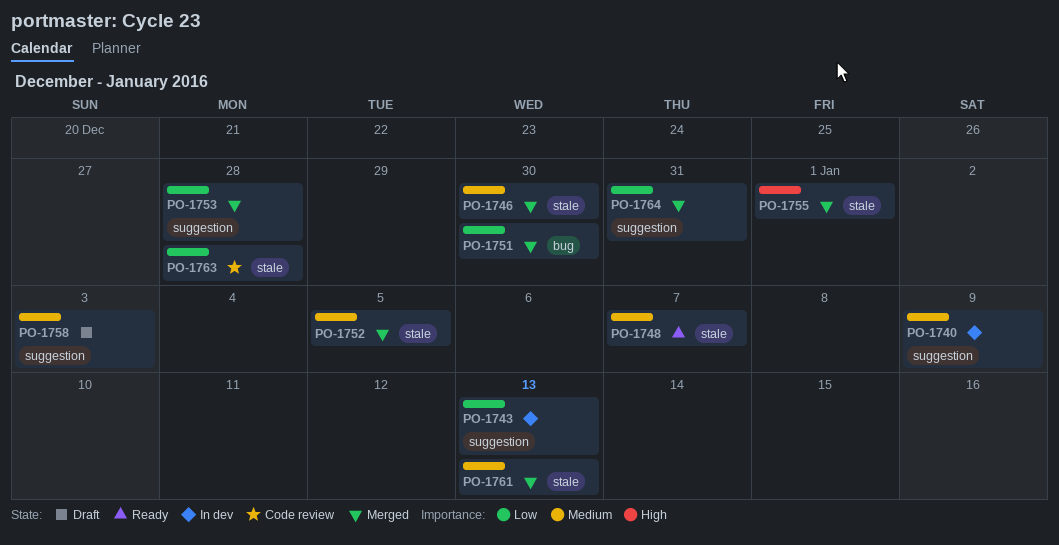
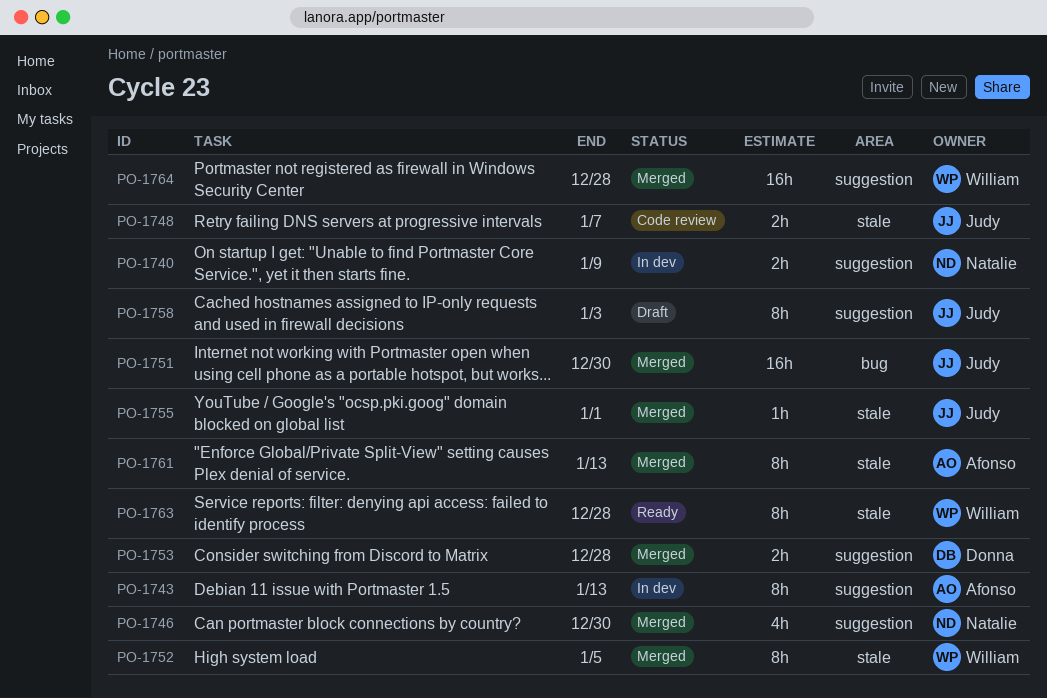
PO-1746, label: stale -> suggestion
PO-1748, status: Ready -> Code review
PO-1763, status: Code review -> Ready
PO-1764, due: Dec 31 -> Dec 28

